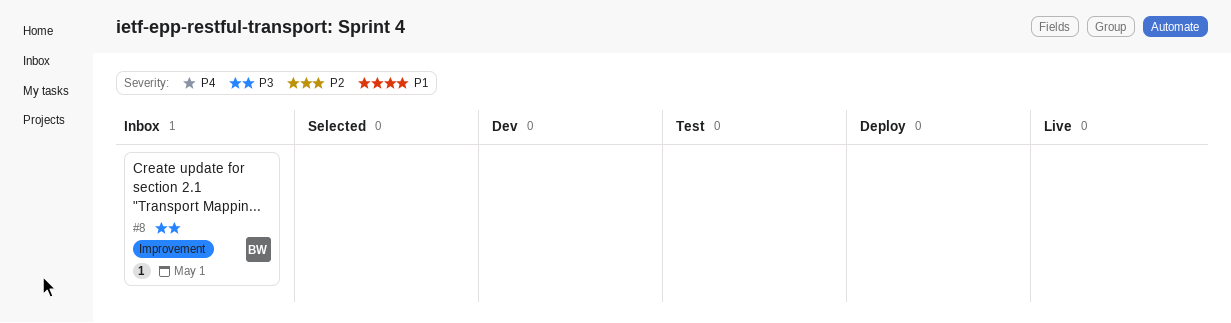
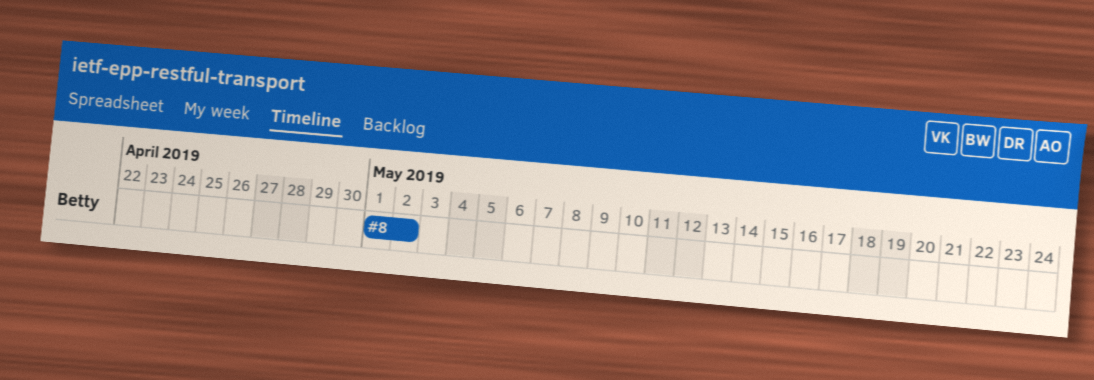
#8, due: May 1 -> May 2

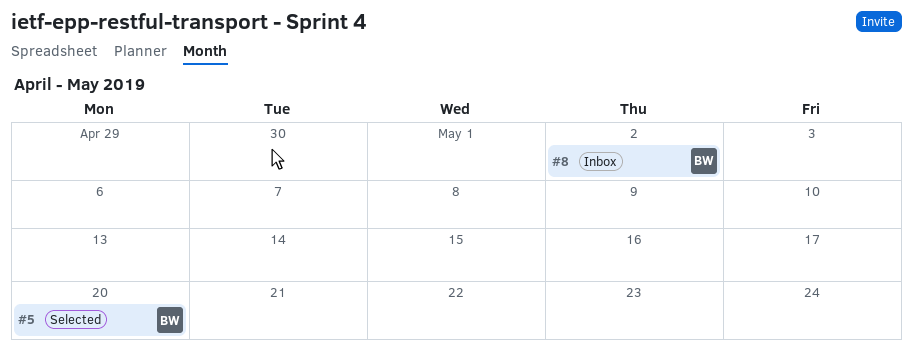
#5: none -> present

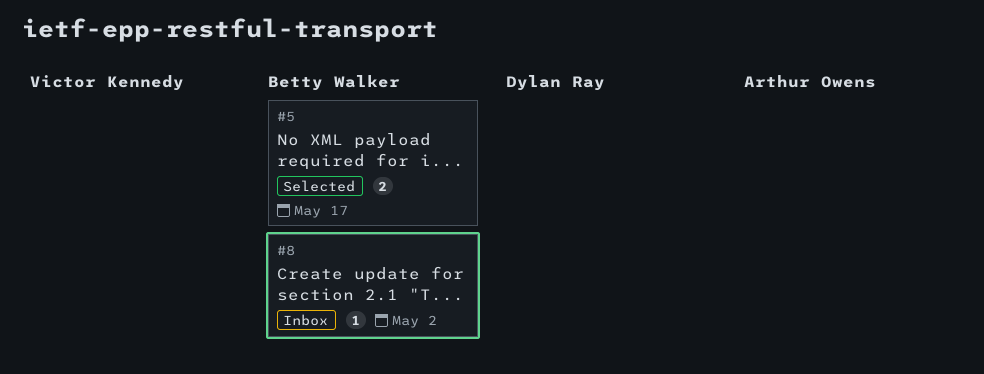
#5, due: May 20 -> May 17

